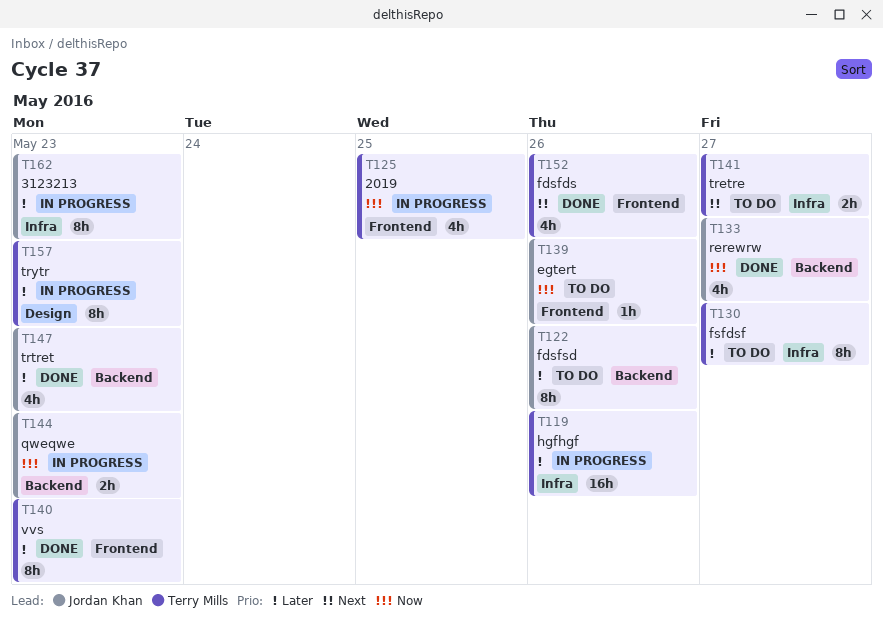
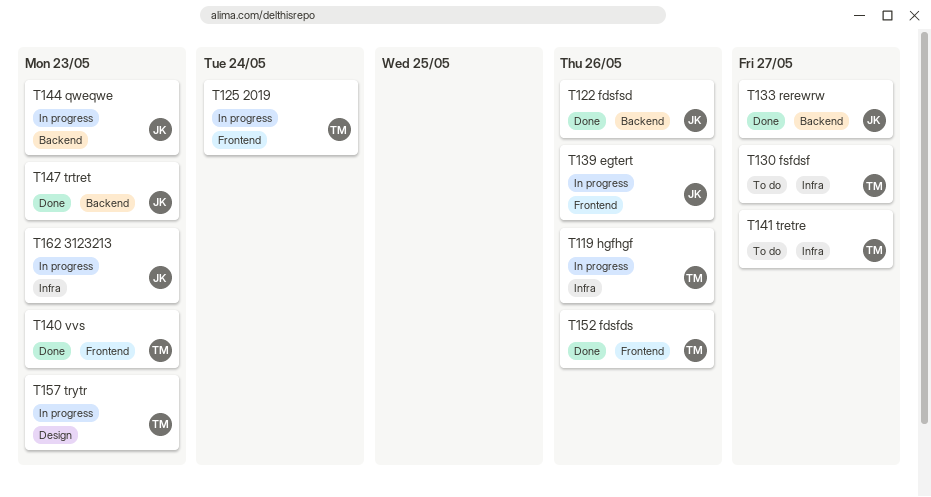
T122, status: To do -> Done
T125, due: May 25 -> May 24
T139, status: To do -> In progress

